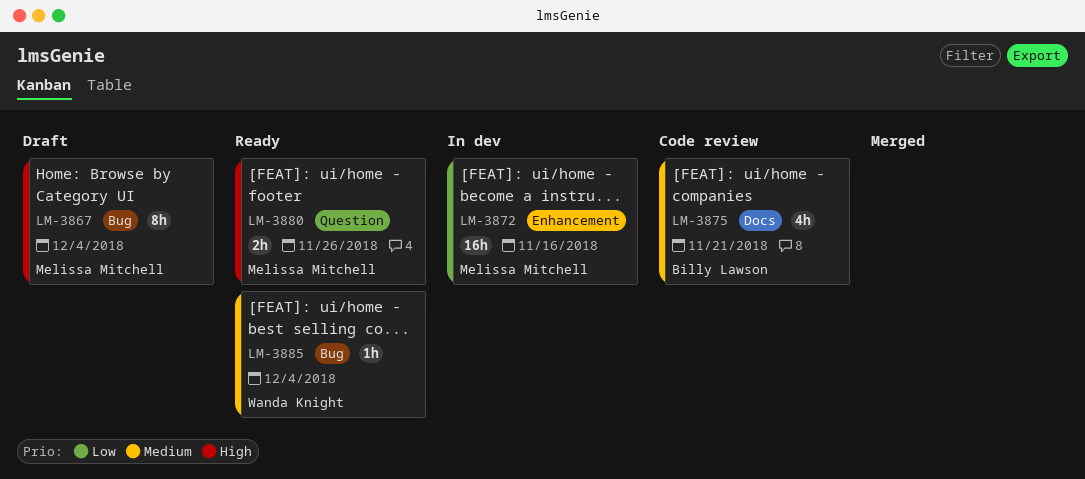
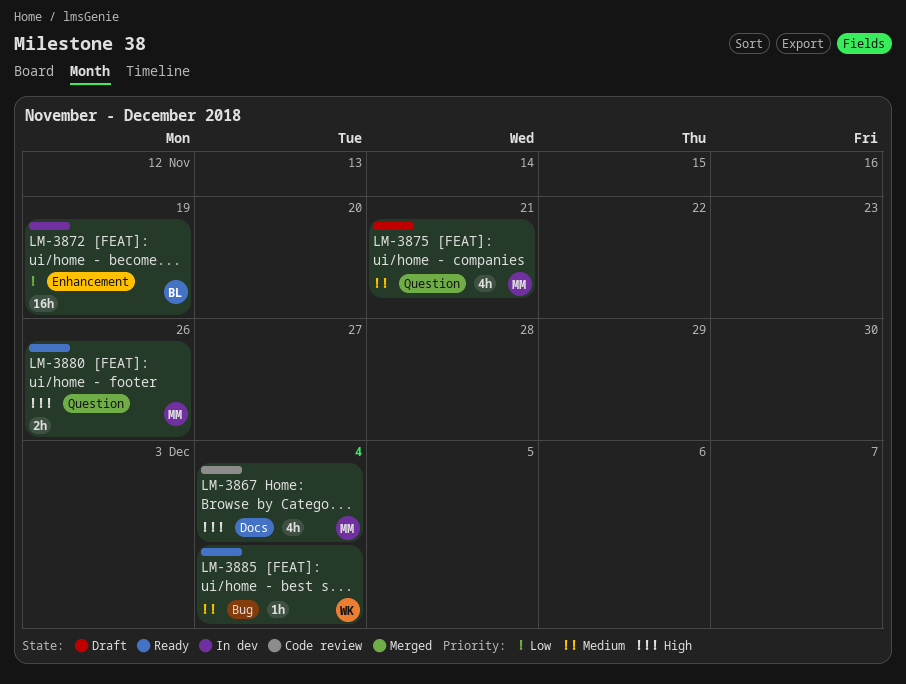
LM-3867, status: Draft -> Code review
LM-3867, label: Bug -> Docs
LM-3867, estimate: 8h -> 4h
LM-3872, owner: Melissa Mitchell -> Billy Lawson
LM-3872, due: Nov 16 -> Nov 19
LM-3875, status: Code review -> Draft
LM-3875, owner: Billy Lawson -> Melissa Mitchell
LM-3875, label: Docs -> Question

